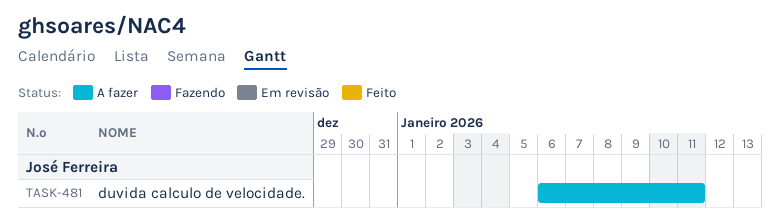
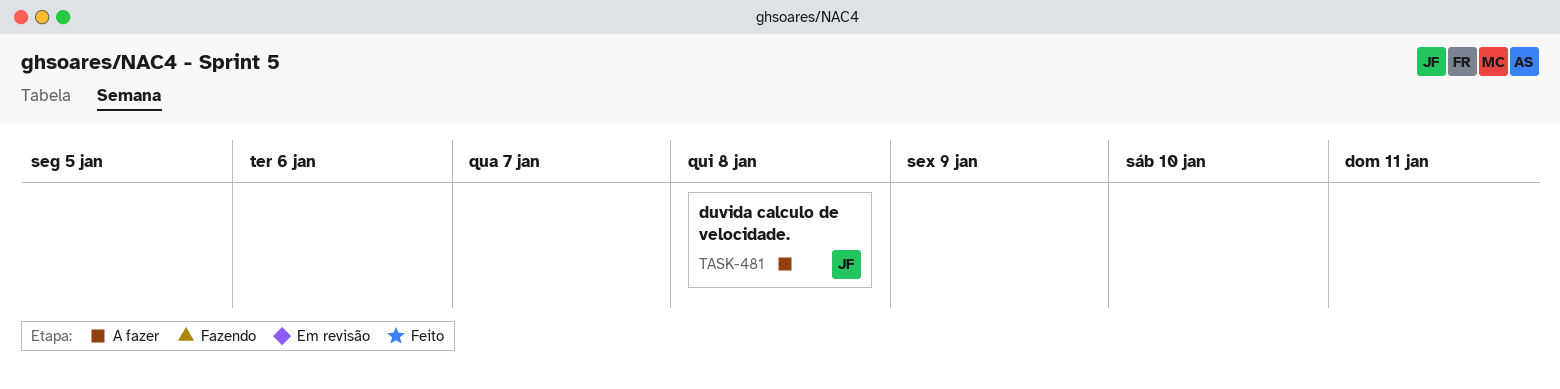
TASK-481, due: Jan 11 -> Jan 8

